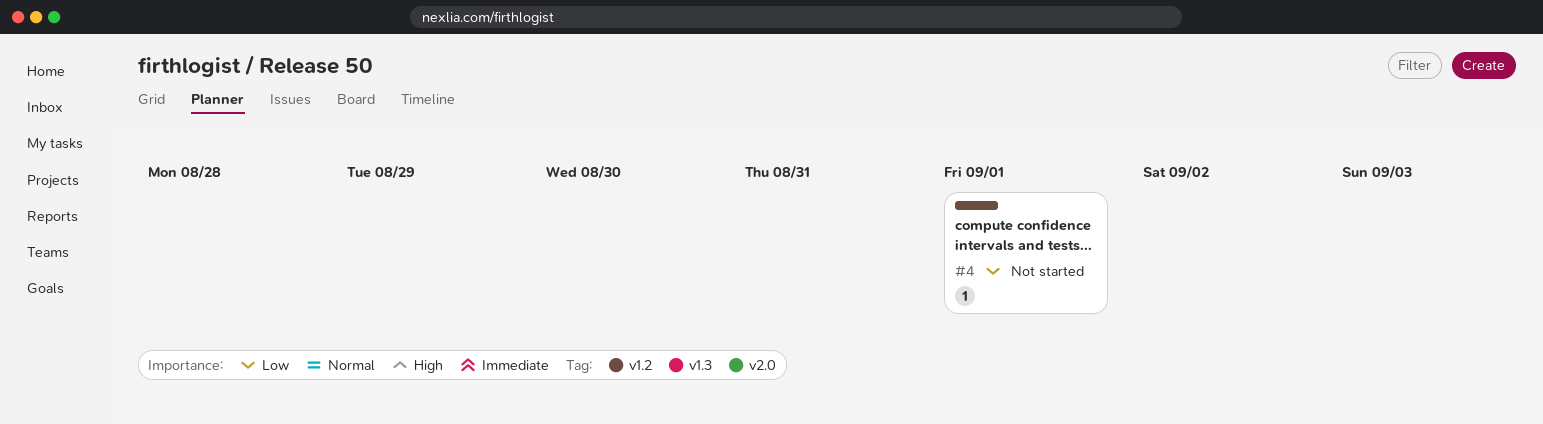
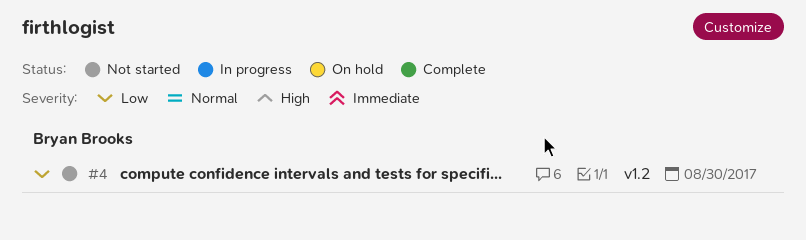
#4, due: Sep 1 -> Aug 30

